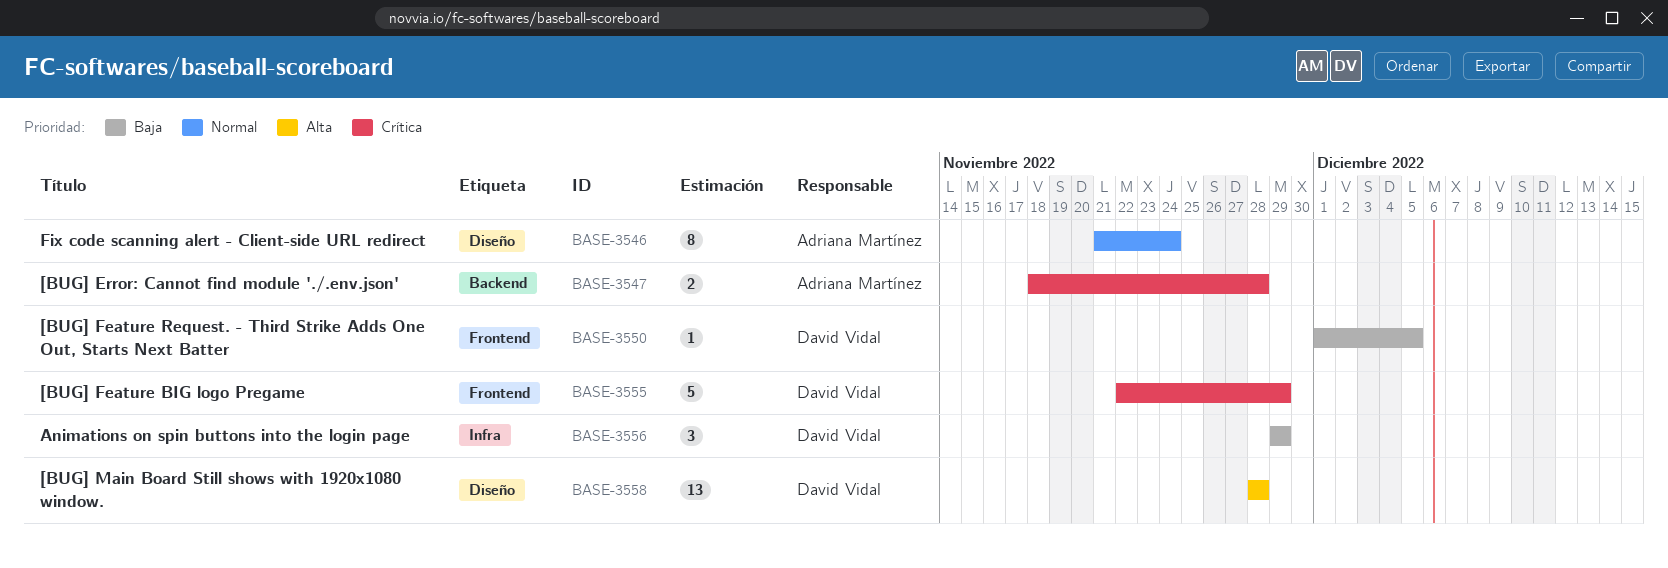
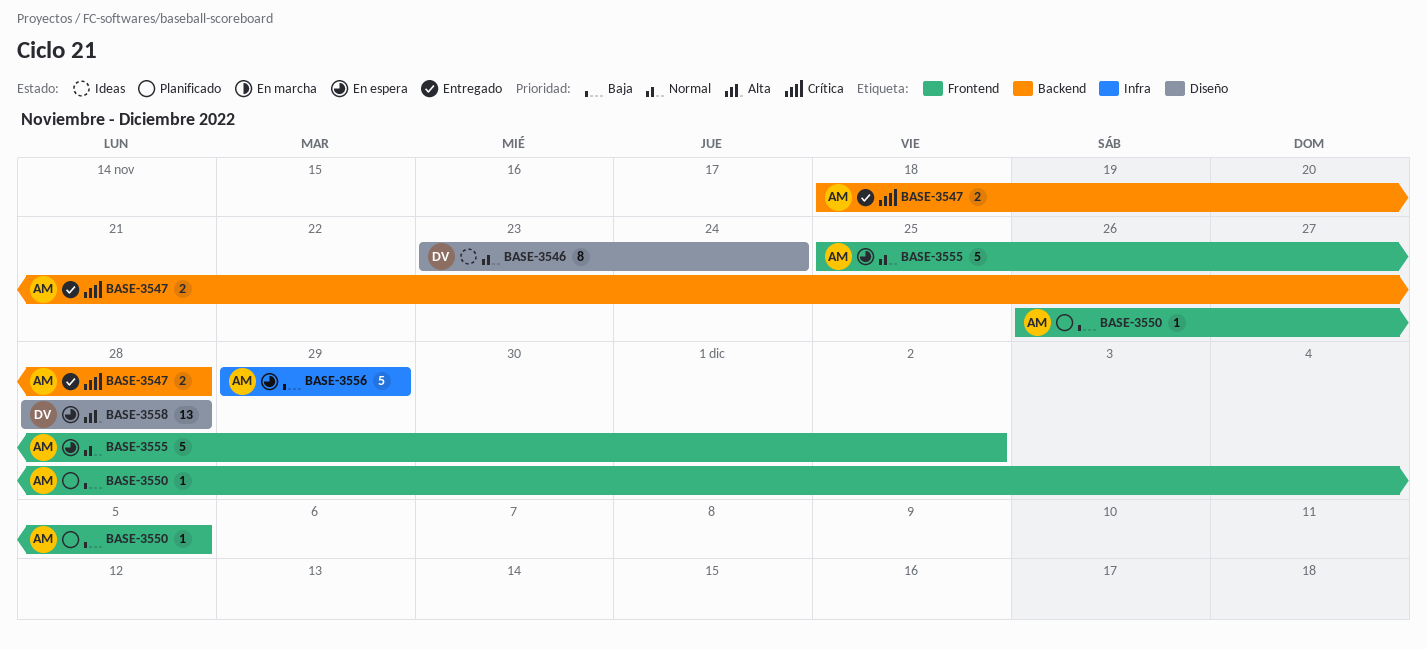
BASE-3546, owner: Adriana Martínez -> David Vidal
BASE-3546, start: Nov 21 -> Nov 23
BASE-3550, owner: David Vidal -> Adriana Martínez
BASE-3550, start: Dec 1 -> Nov 26
BASE-3555, owner: David Vidal -> Adriana Martínez
BASE-3555, priority: Crítica -> Normal
BASE-3555, start: Nov 22 -> Nov 25
BASE-3555, due: Nov 29 -> Dec 2
BASE-3556, owner: David Vidal -> Adriana Martínez
BASE-3556, estimate: 3 -> 5

